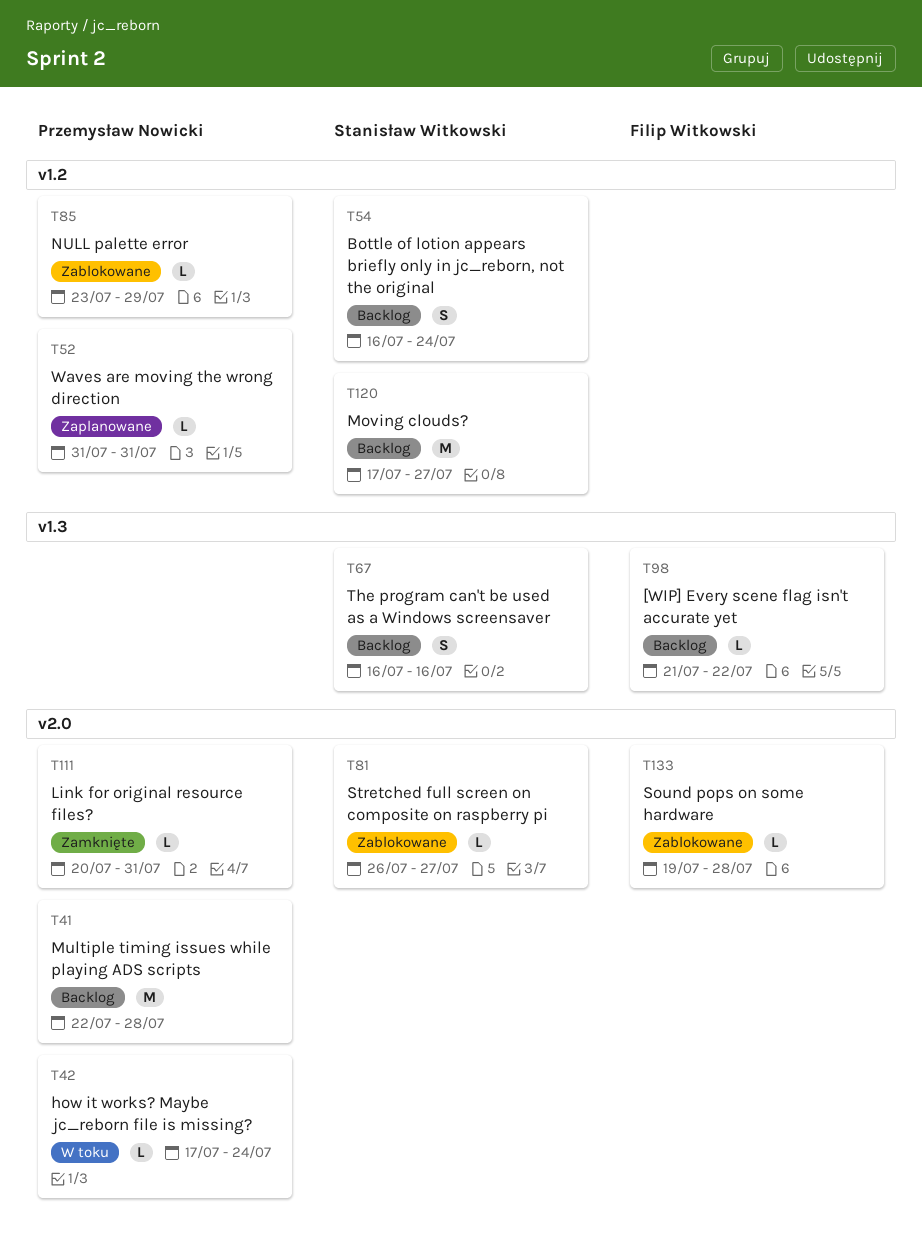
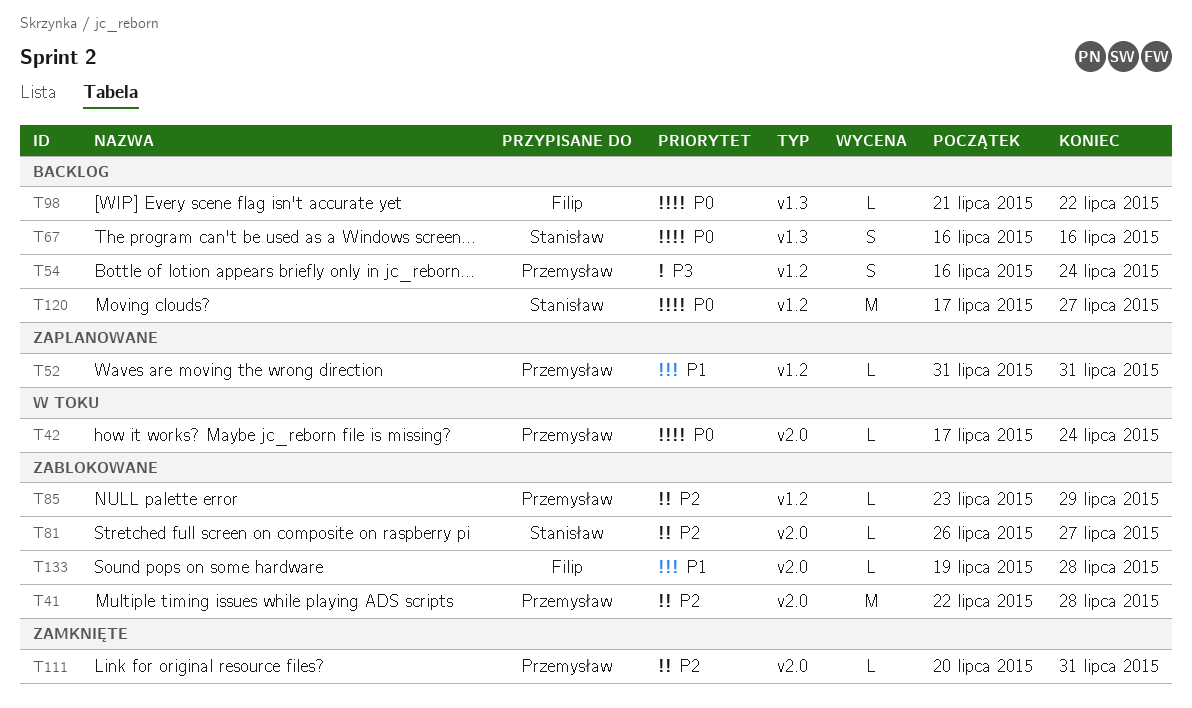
T41, status: Backlog -> Zablokowane
T54, owner: Stanisław Witkowski -> Przemysław Nowicki

